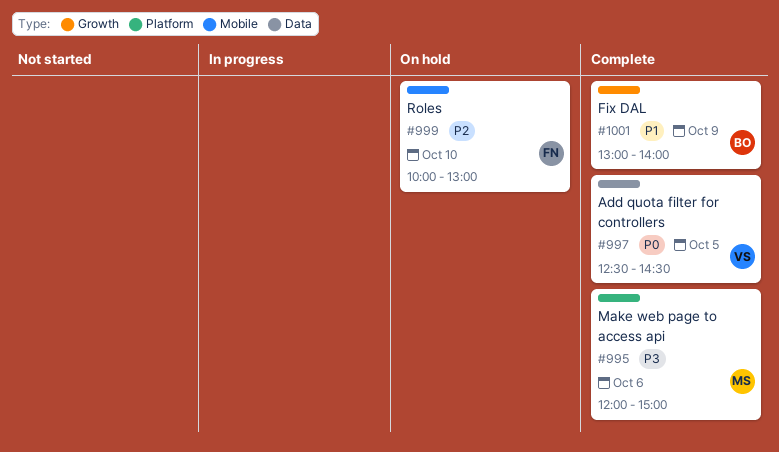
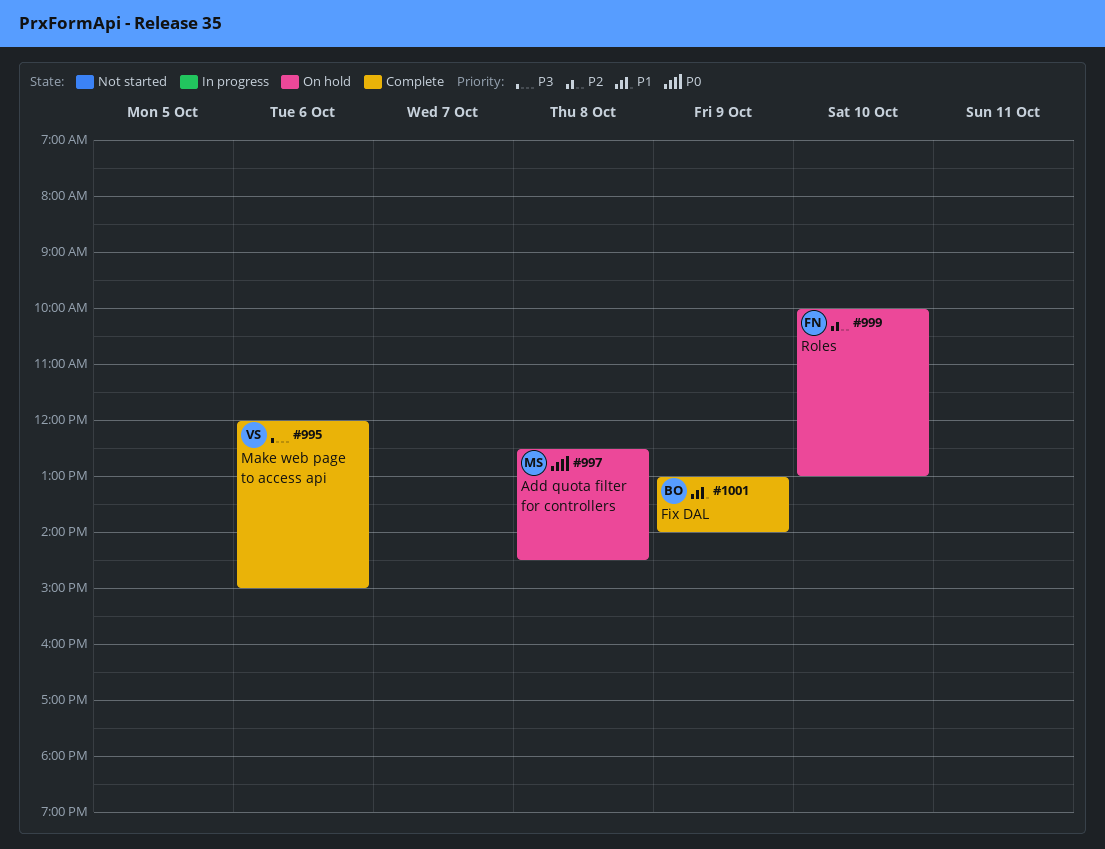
#995, owner: MS -> VS
#997, status: Complete -> On hold
#997, owner: VS -> MS
#997, day: Oct 5 -> Oct 8

